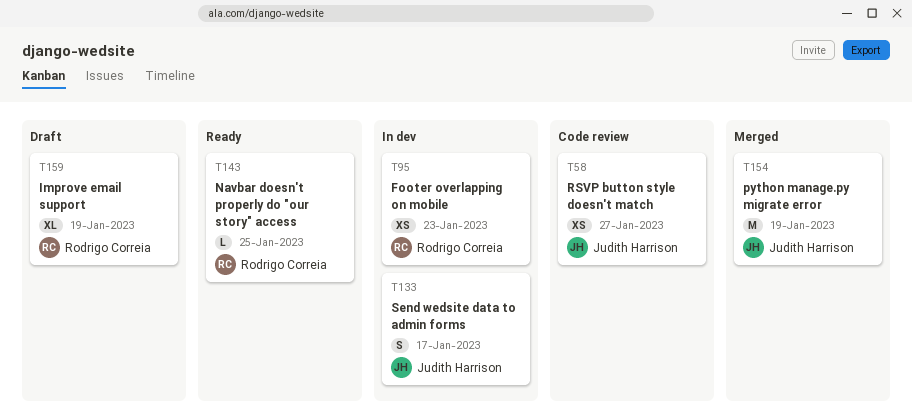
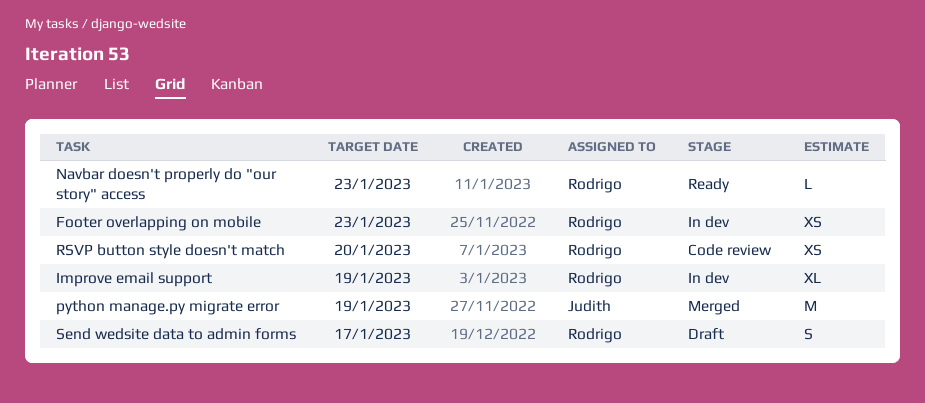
Improve email support, status: Draft -> In dev
Navbar doesn't properly do "our story" access, due: Jan 25 -> Jan 23
RSVP button style doesn't match, owner: Judith Harrison -> Rodrigo Correia
RSVP button style doesn't match, due: Jan 27 -> Jan 20
Send wedsite data to admin forms, status: In dev -> Draft
Send wedsite data to admin forms, owner: Judith Harrison -> Rodrigo Correia

